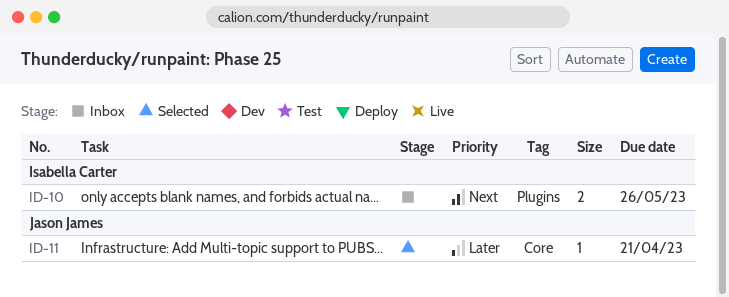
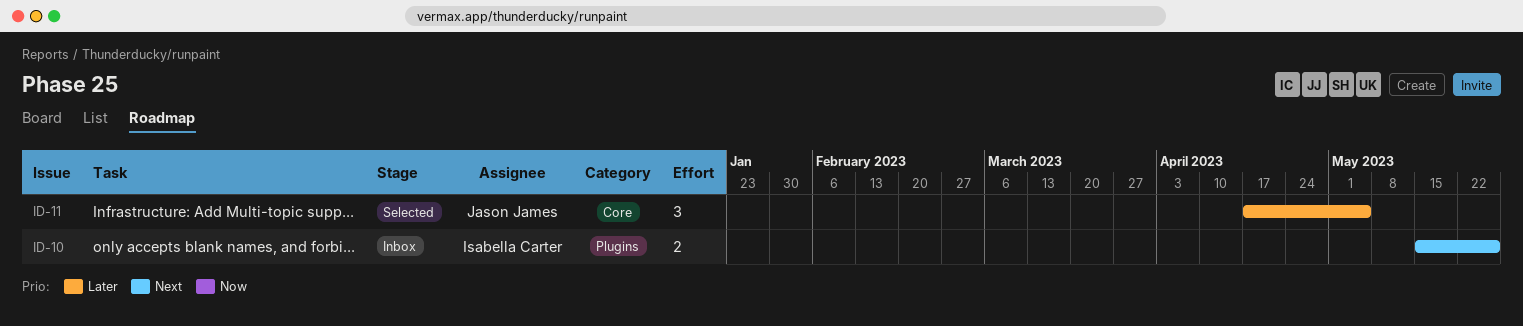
ID-11, estimate: 1 -> 3
ID-11, due: Apr 21 -> May 5

